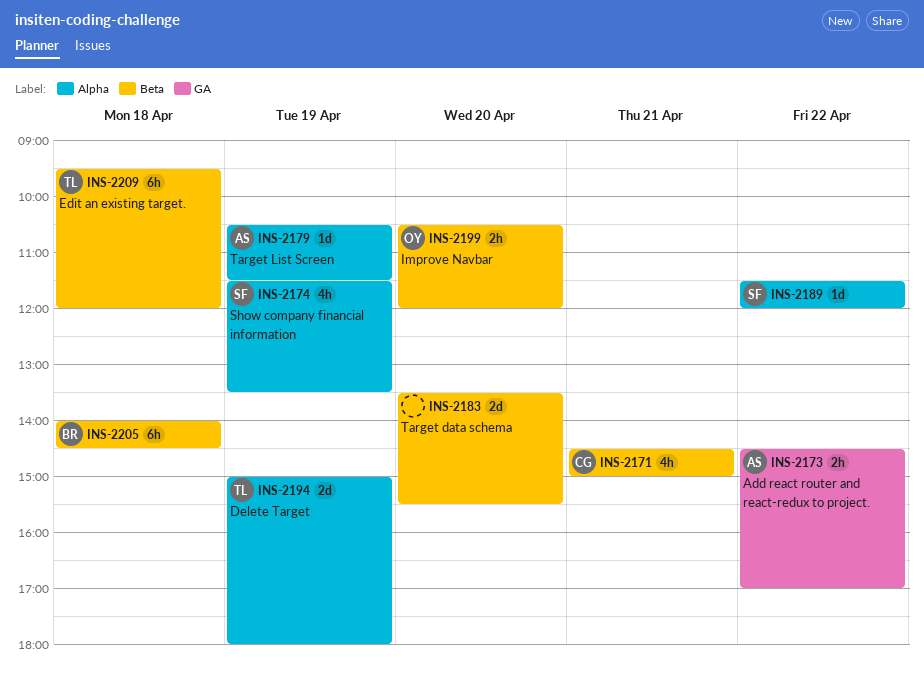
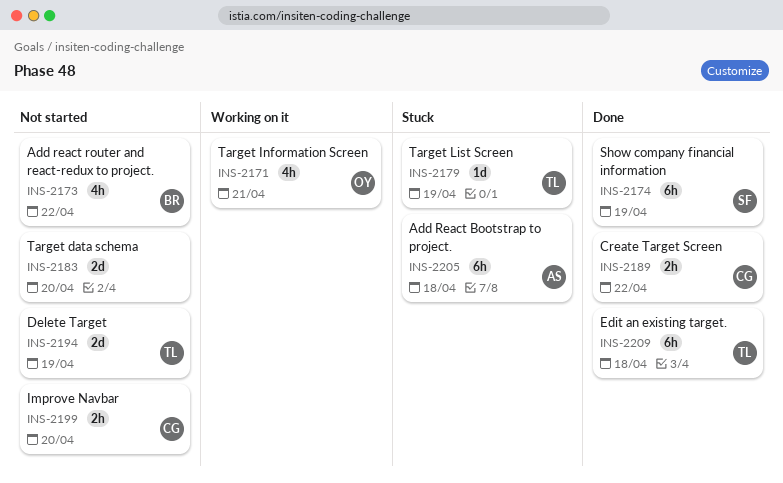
INS-2171, owner: CG -> OY
INS-2173, owner: AS -> BR
INS-2173, estimate: 2h -> 4h
INS-2174, estimate: 4h -> 6h
INS-2179, owner: AS -> TL
INS-2189, owner: SF -> CG
INS-2189, estimate: 1d -> 2h
INS-2199, owner: OY -> CG
INS-2205, owner: BR -> AS

